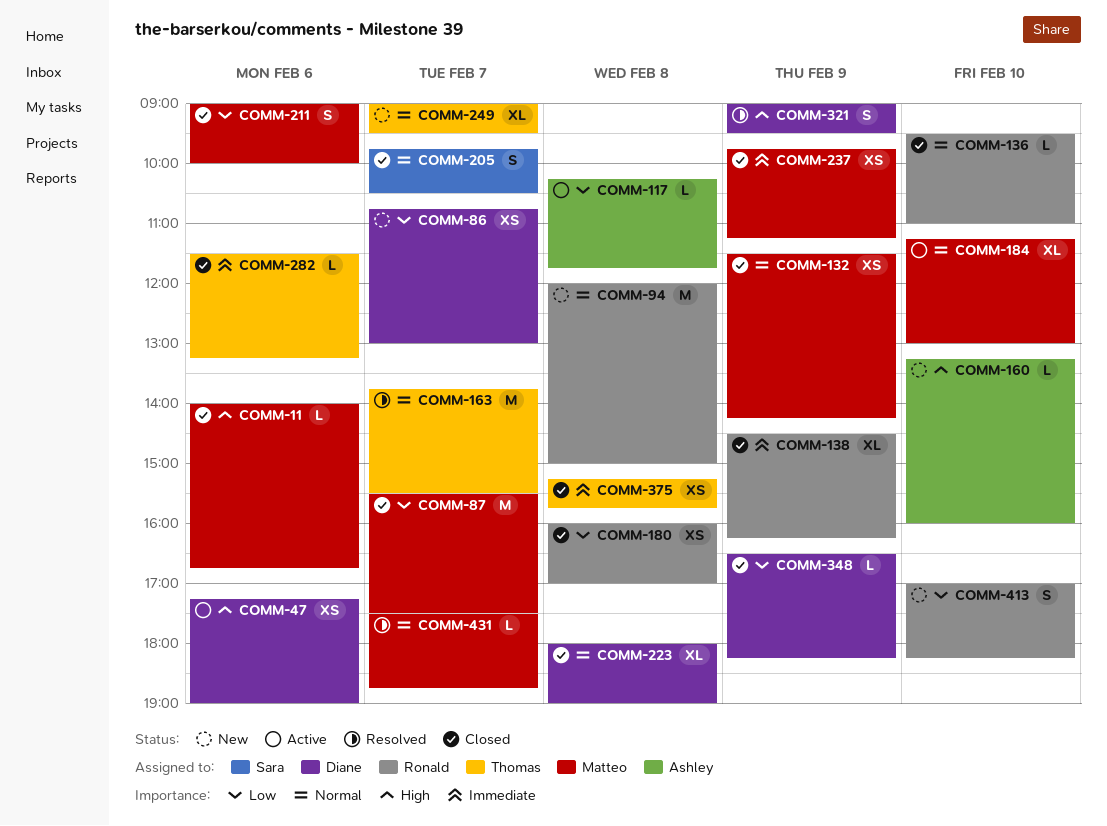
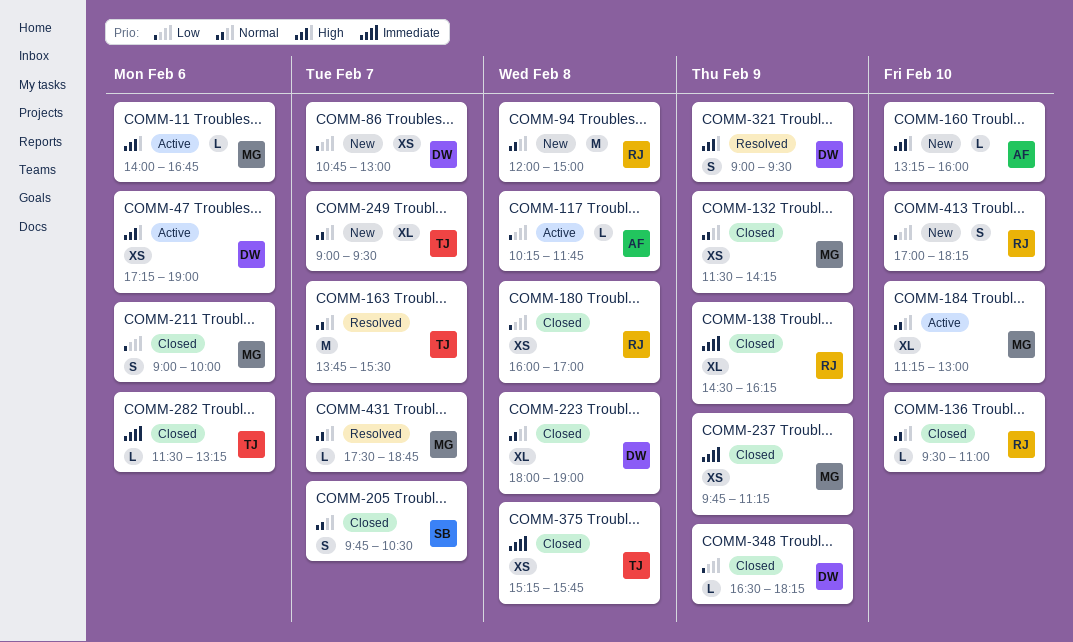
COMM-11, status: Closed -> Active
COMM-87: present -> none

